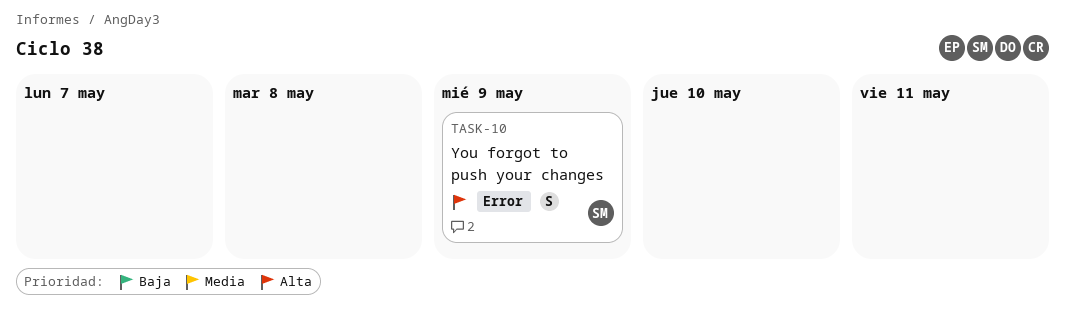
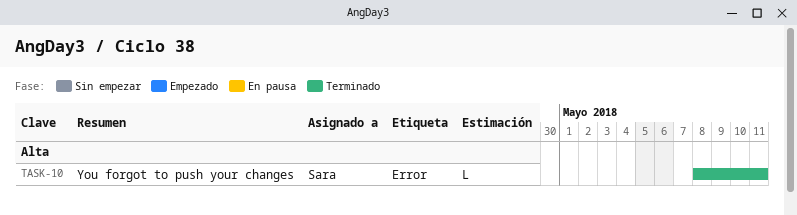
TASK-10, estimate: S -> L
TASK-10, due: May 9 -> May 11

